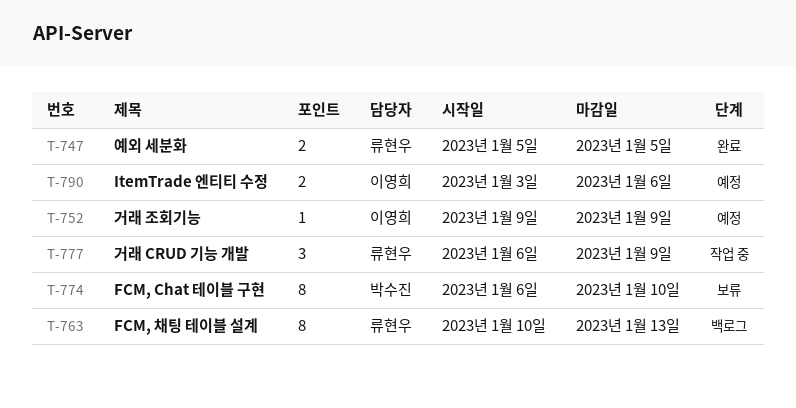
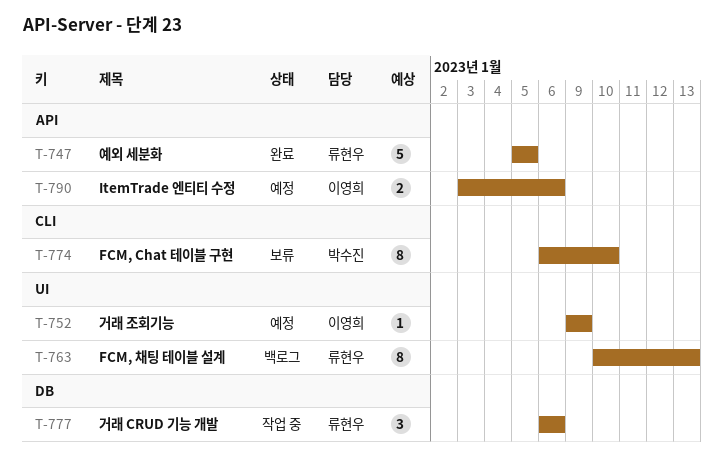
T-747, estimate: 2 -> 5
T-777, due: Jan 9 -> Jan 6

